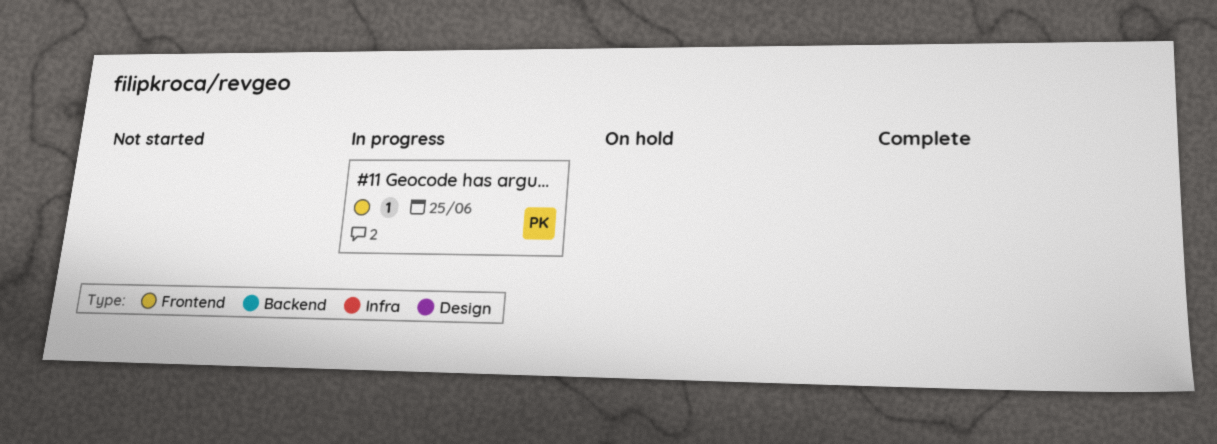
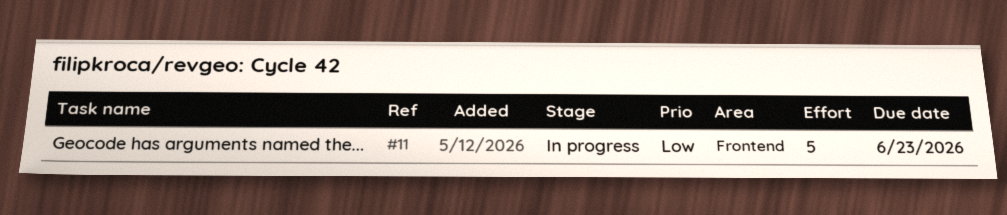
#11, estimate: 1 -> 5
#11, due: Jun 25 -> Jun 23

